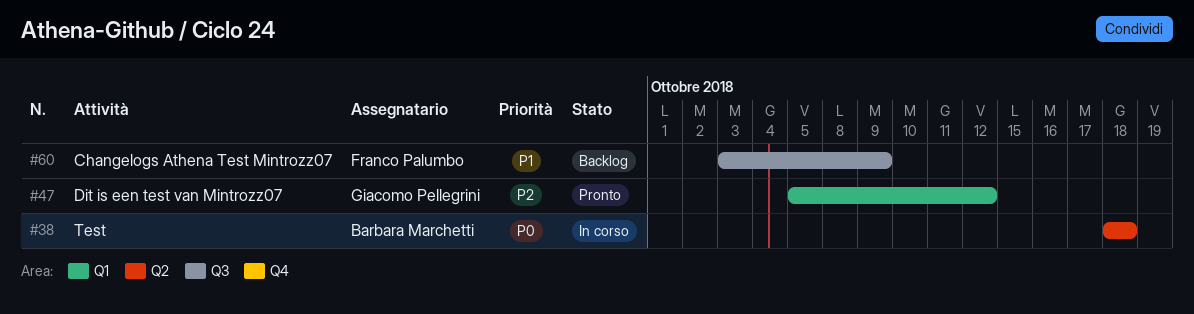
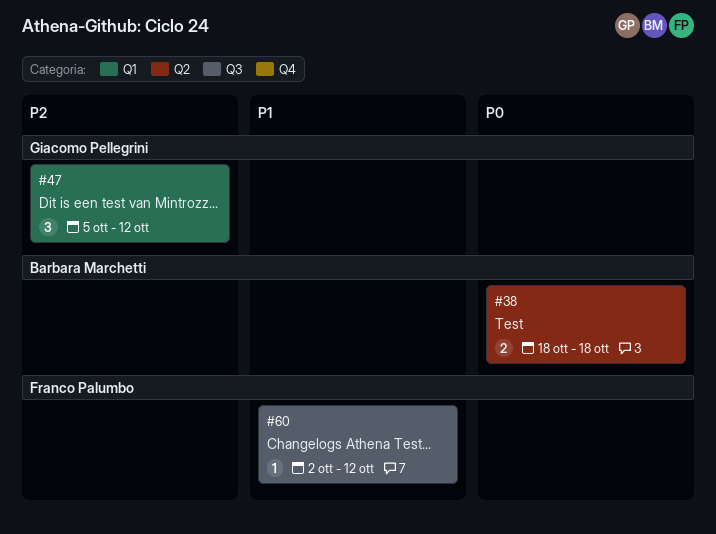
#60, start: Oct 3 -> Oct 2
#60, due: Oct 9 -> Oct 12

